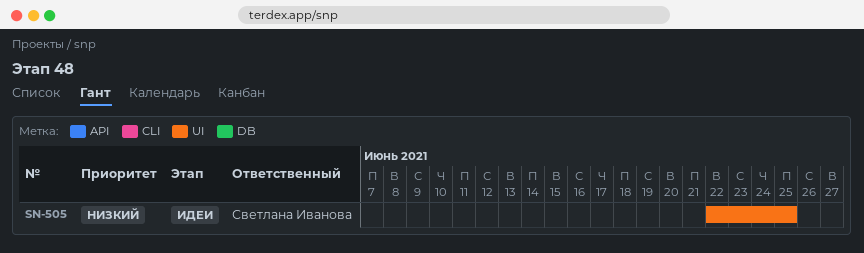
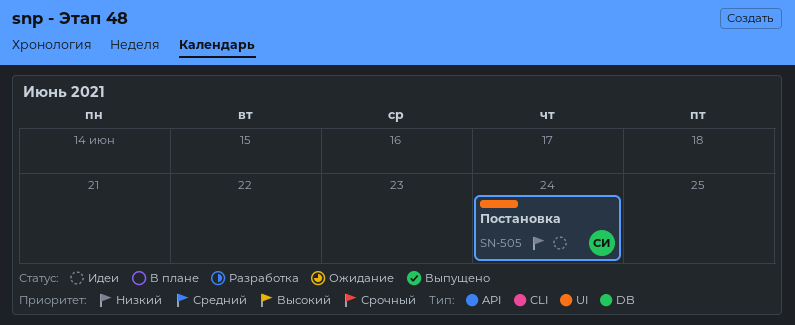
SN-505, due: Jun 25 -> Jun 24

